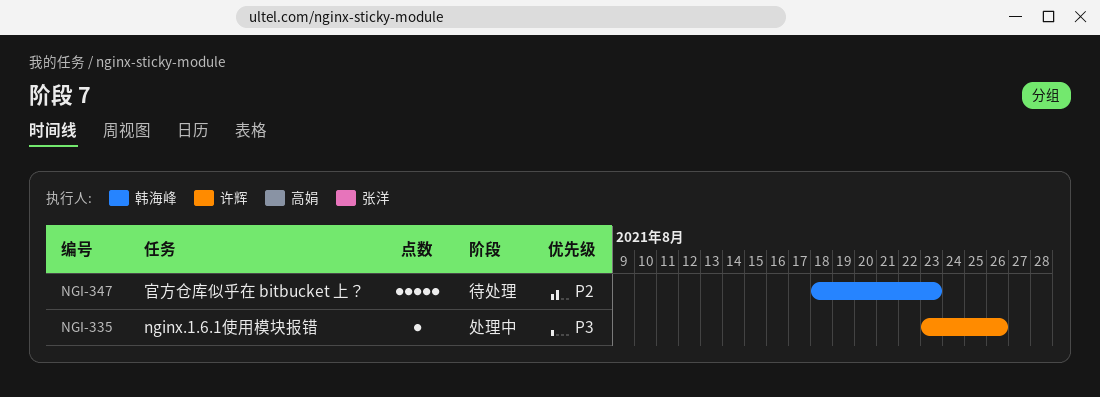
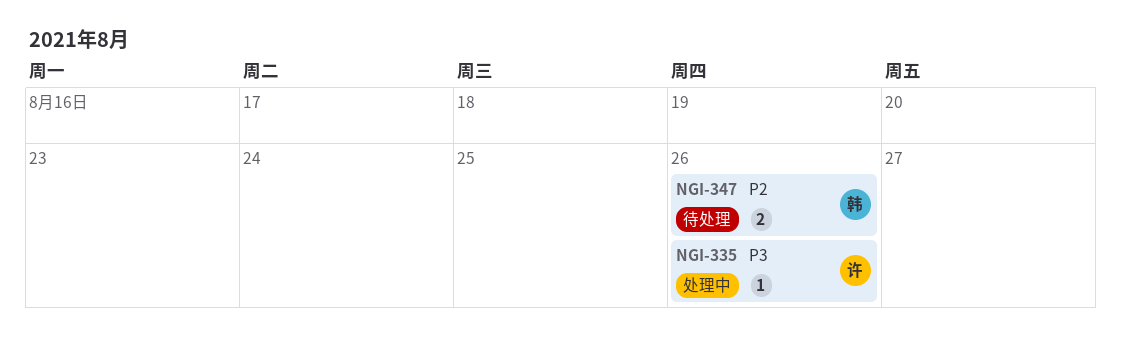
NGI-347, estimate: 5 -> 2
NGI-347, due: Aug 23 -> Aug 26

